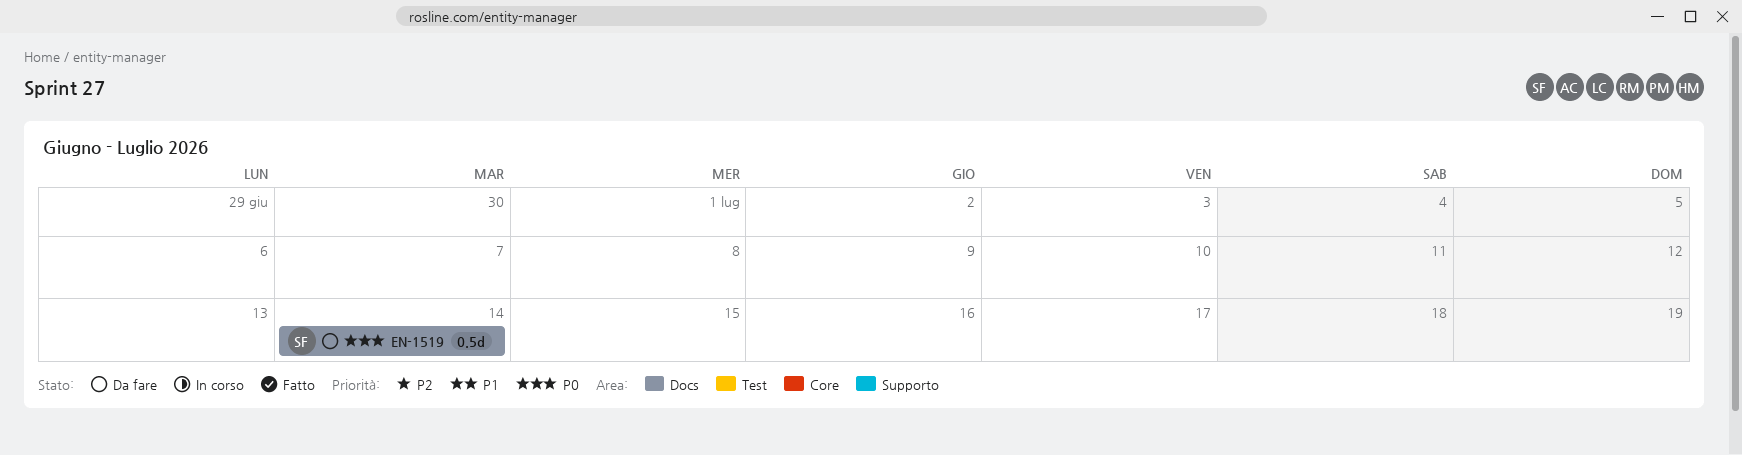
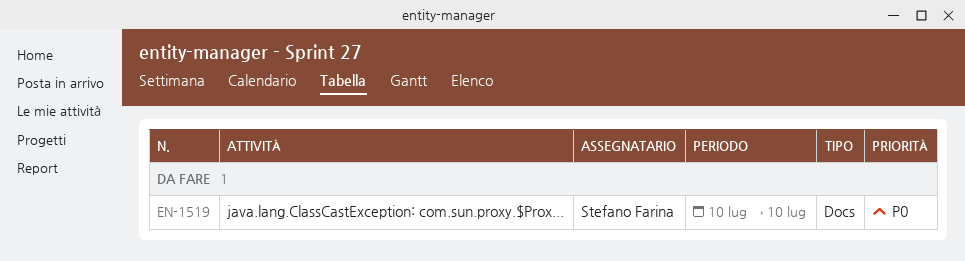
EN-1519, start: Jul 14 -> Jul 10
EN-1519, due: Jul 14 -> Jul 10

